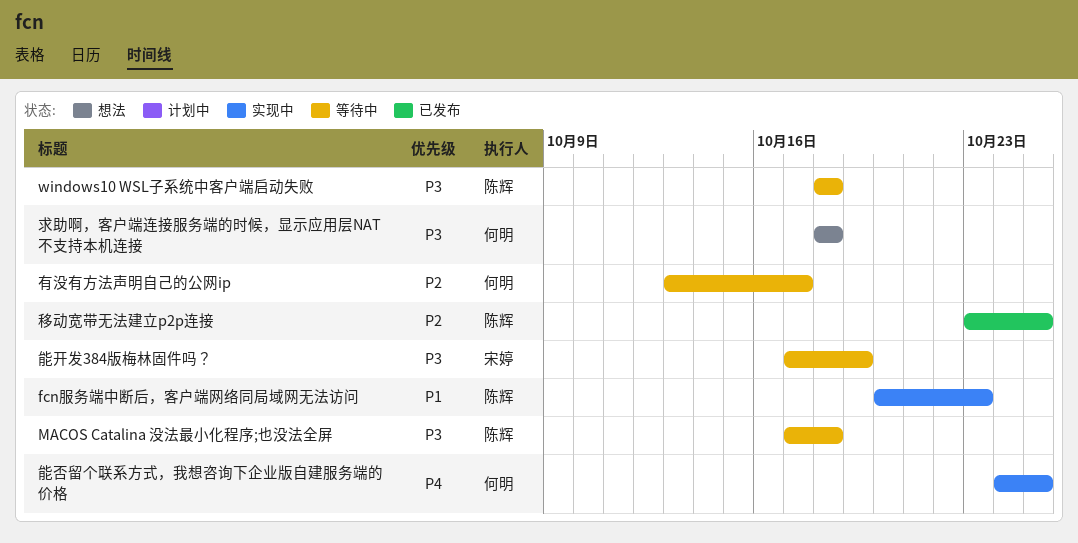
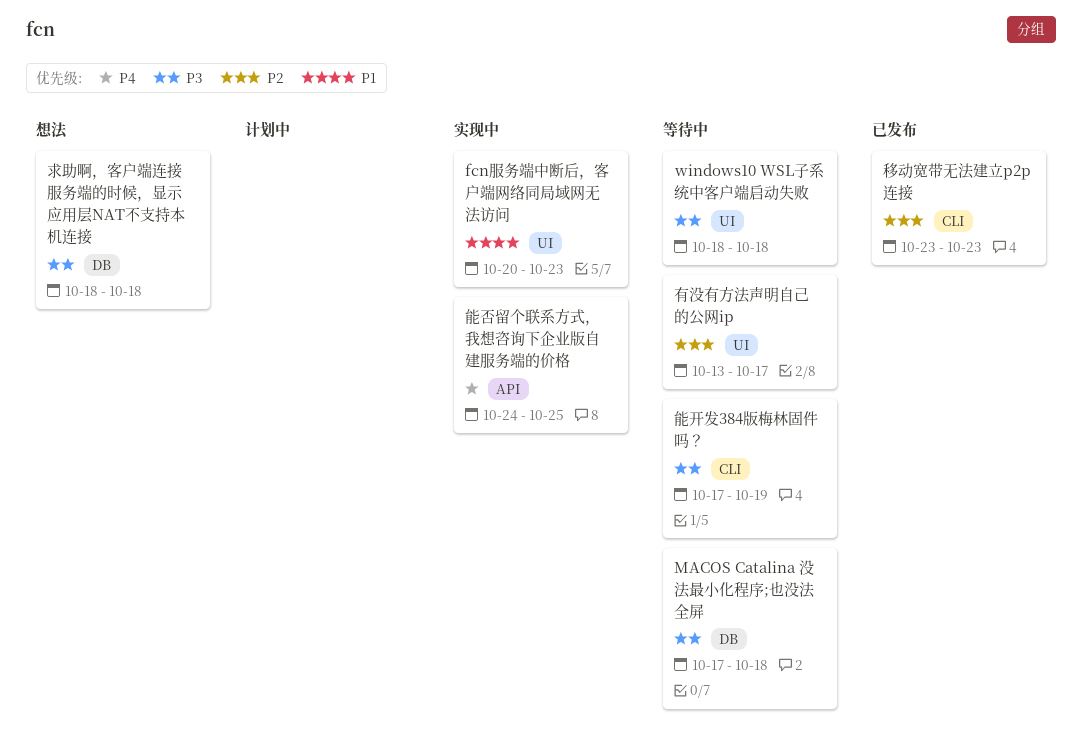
移动宽带无法建立p2p连接, due: Oct 25 -> Oct 23

